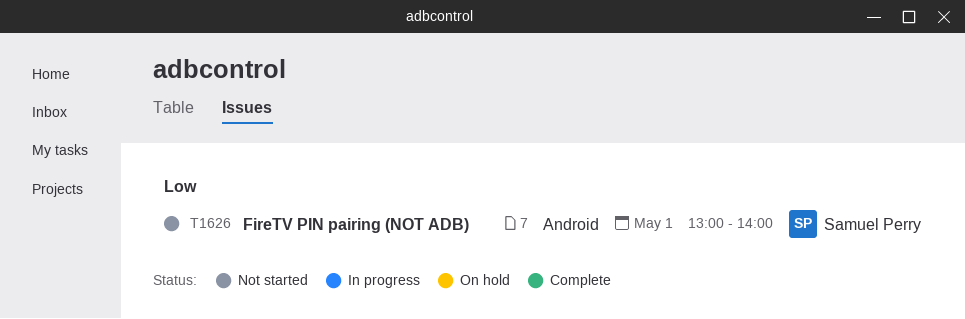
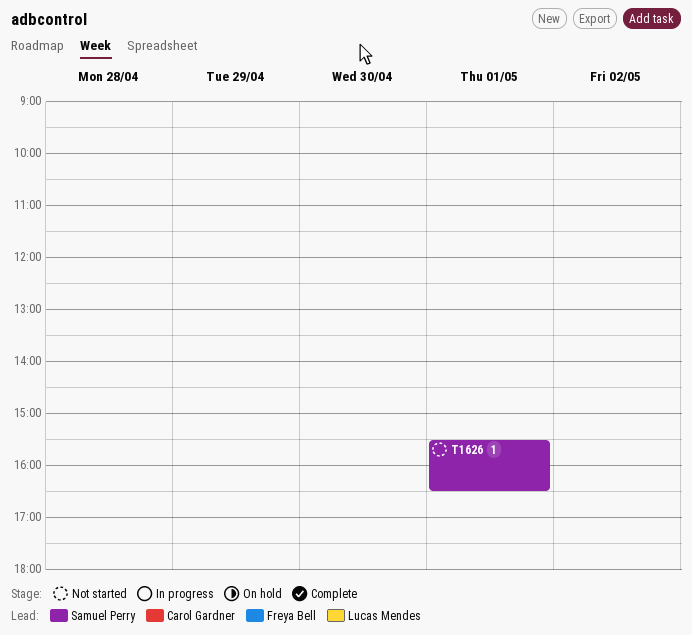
T1626, begins: 13:00 -> 15:30
T1626, ends: 14:00 -> 16:30

